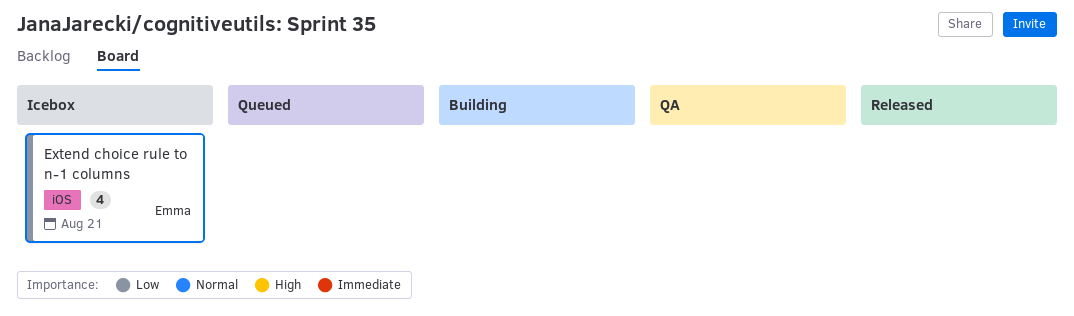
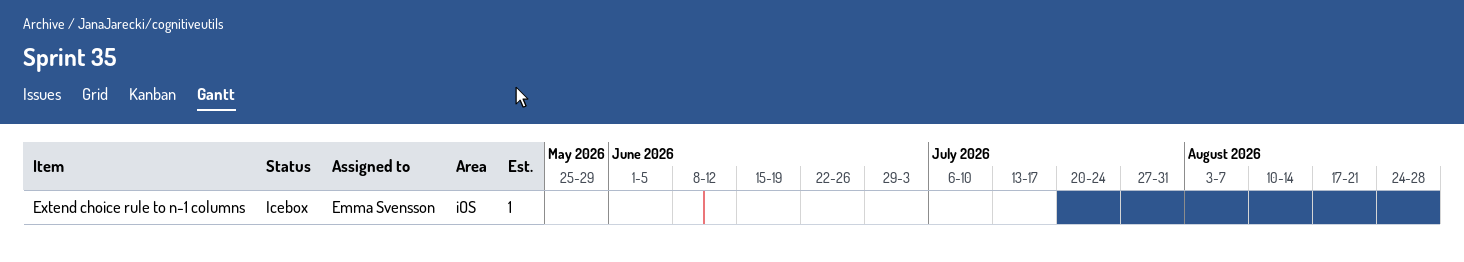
Extend choice rule to n-1 columns, estimate: 4 -> 1
Extend choice rule to n-1 columns, due: Aug 21 -> Aug 28

